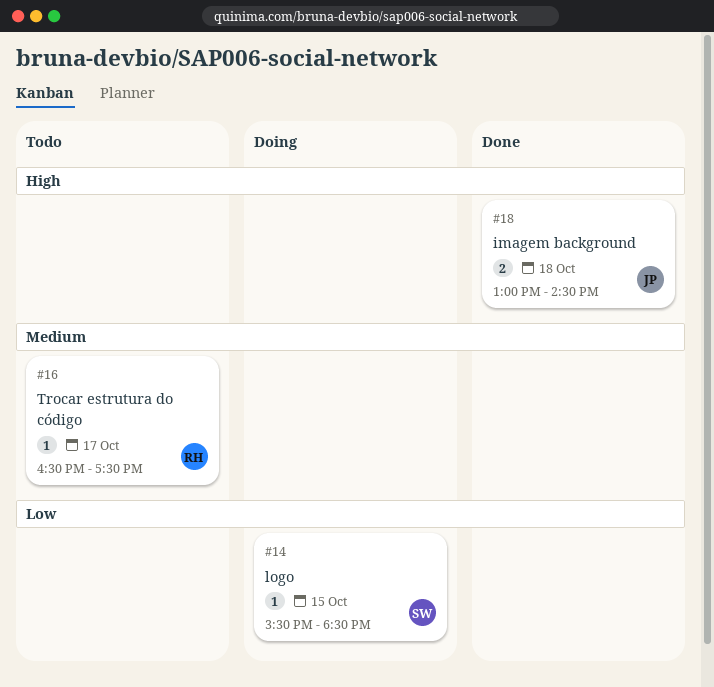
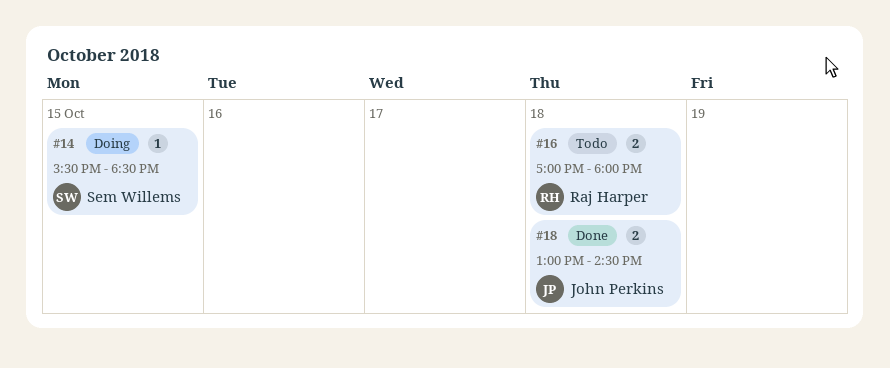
#16, estimate: 1 -> 2
#16, day: Oct 17 -> Oct 18
#16, begins: 16:30 -> 17:00
#16, ends: 17:30 -> 18:00

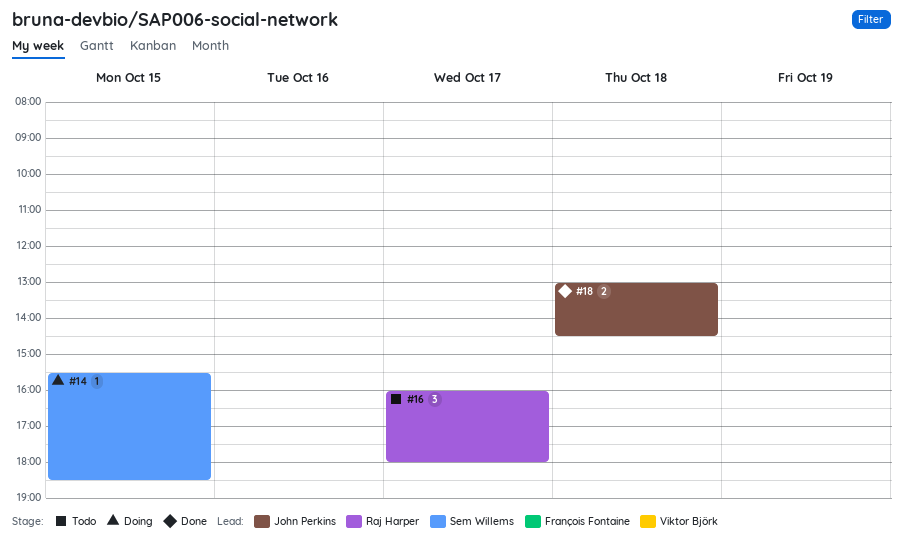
#16, estimate: 2 -> 3
#16, day: Oct 18 -> Oct 17
#16, begins: 17:00 -> 16:00

